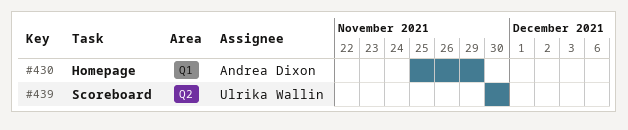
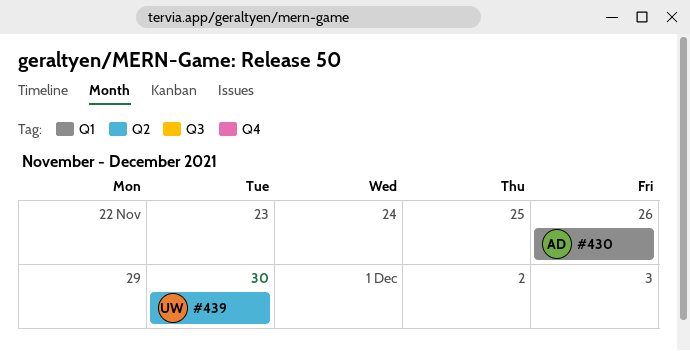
#430, start: Nov 25 -> Nov 26
#430, due: Nov 29 -> Nov 26

